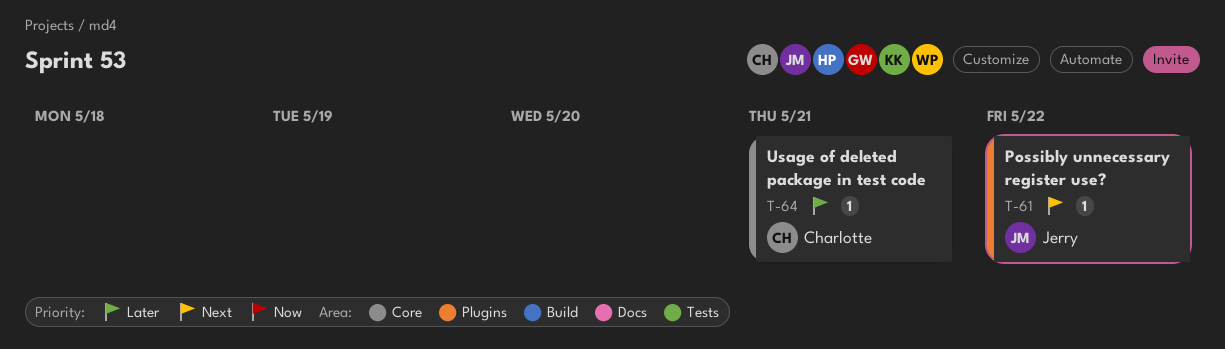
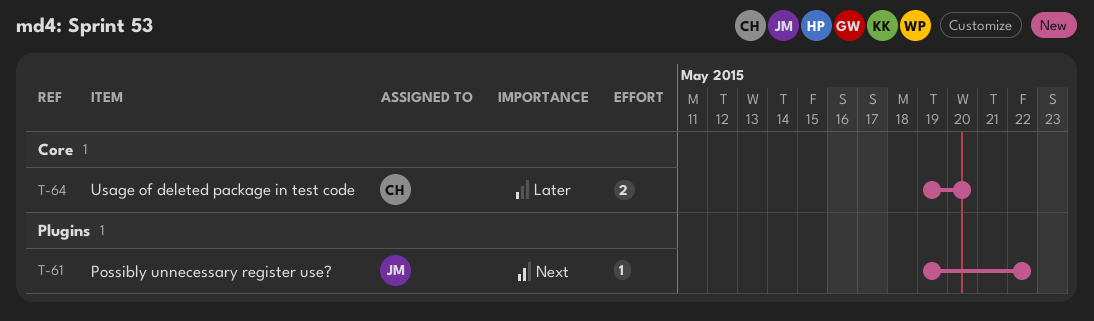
T-64, estimate: 1 -> 2
T-64, due: May 21 -> May 20

